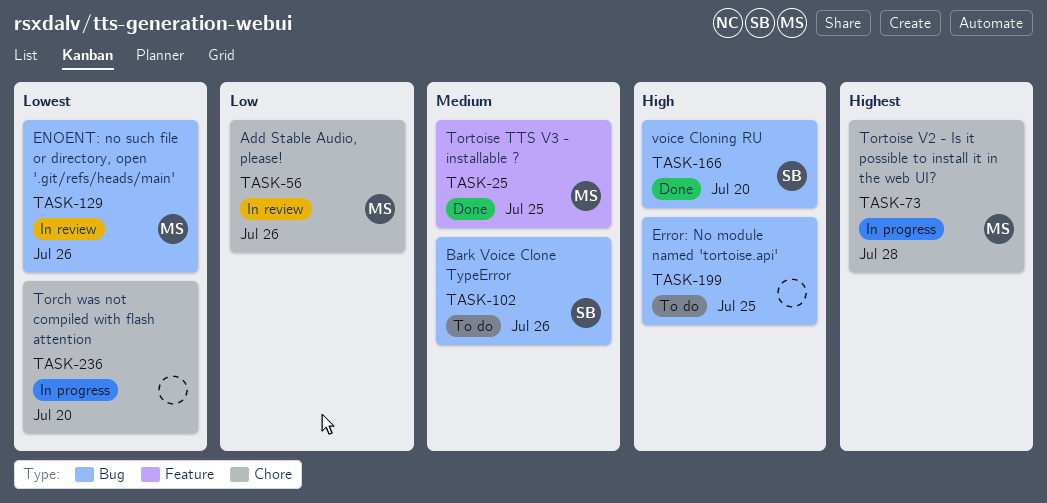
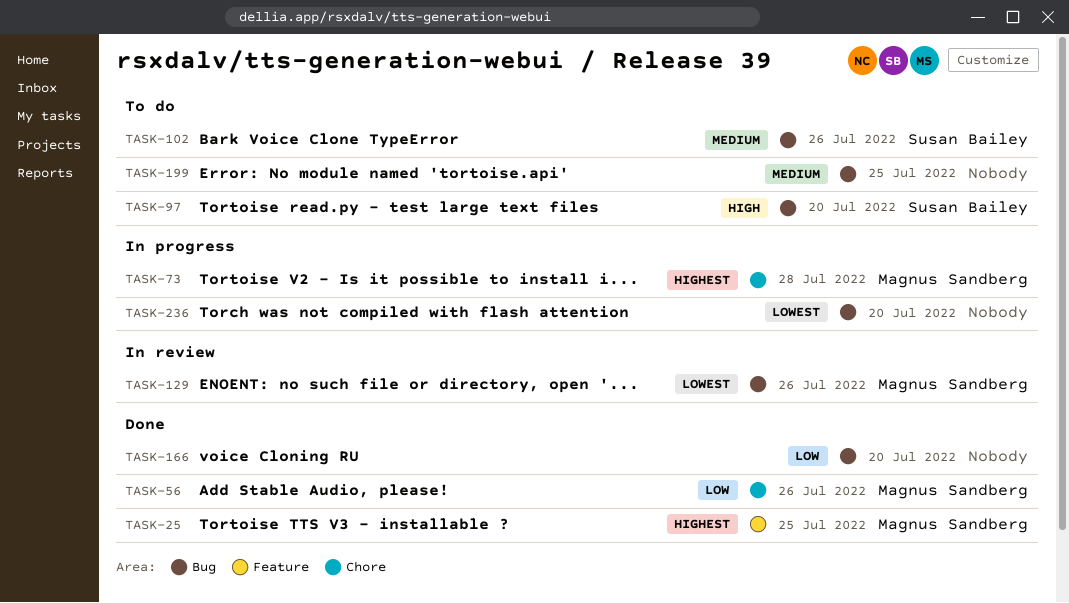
TASK-25, priority: Medium -> Highest
TASK-56, status: In review -> Done
TASK-97: none -> present
TASK-166, owner: Susan Bailey -> none
TASK-166, priority: High -> Low
TASK-199, priority: High -> Medium
TASK-236, label: Chore -> Bug

